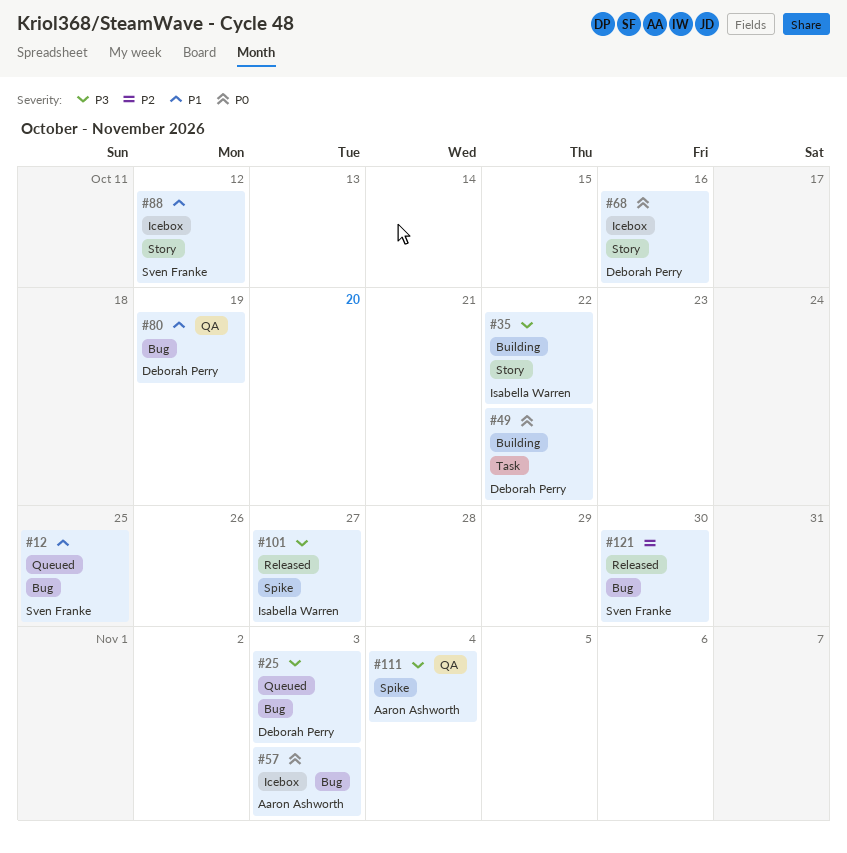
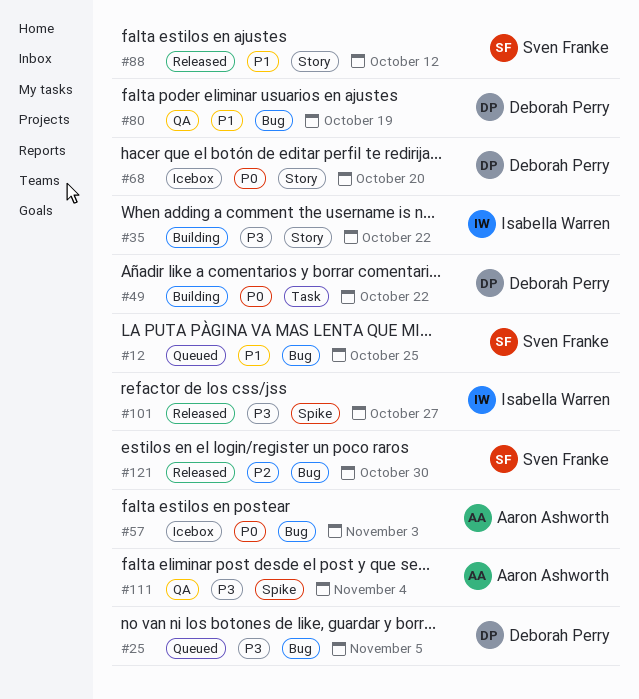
#25, due: Nov 3 -> Nov 5
#68, due: Oct 16 -> Oct 20
#88, status: Icebox -> Released

